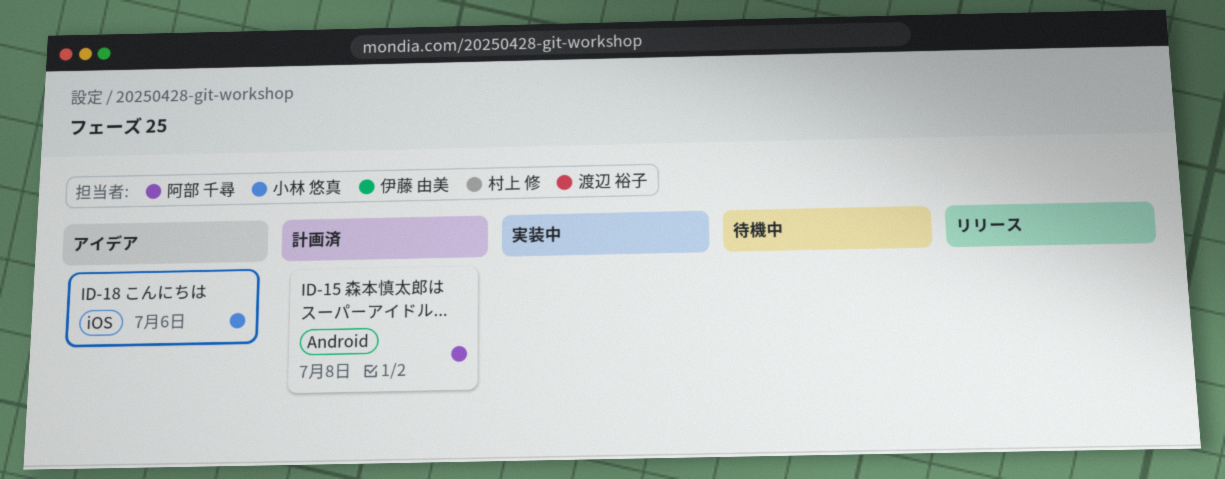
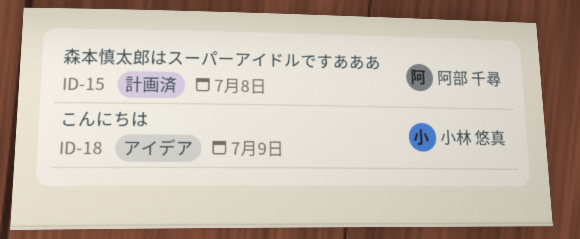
ID-18, due: Jul 6 -> Jul 9

